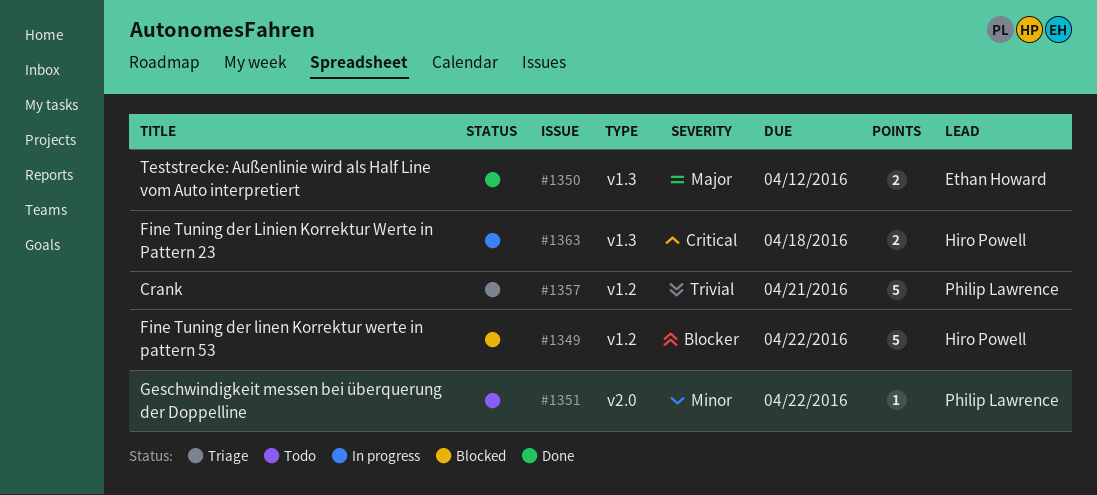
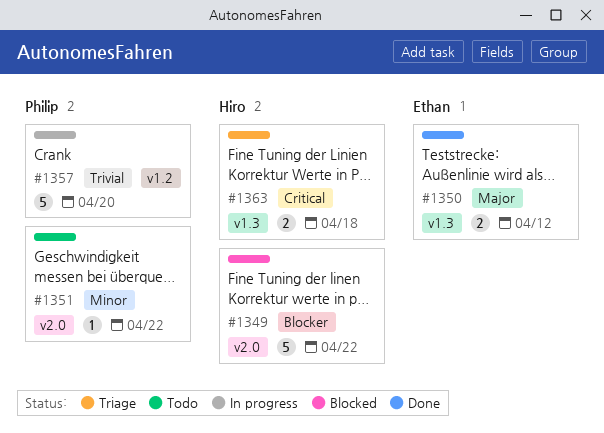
#1349, label: v1.2 -> v2.0
#1357, status: Triage -> In progress
#1357, due: Apr 21 -> Apr 20
#1363, status: In progress -> Triage

